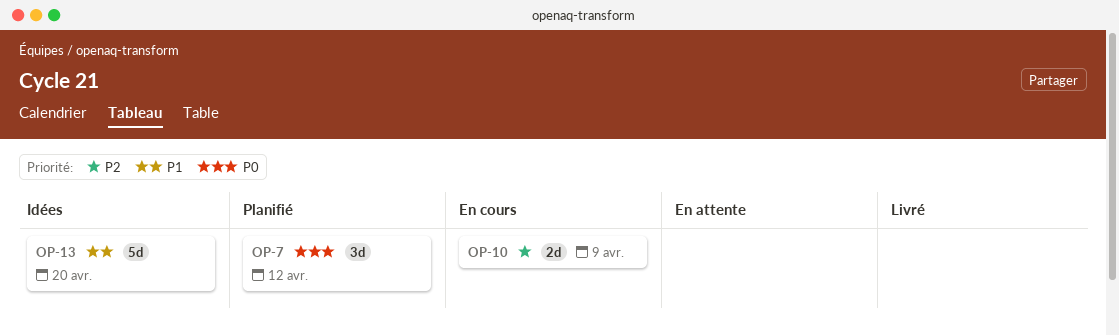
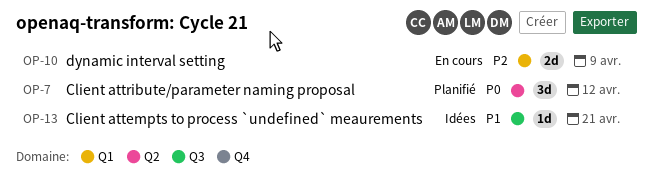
OP-13, estimate: 5d -> 1d
OP-13, due: Apr 20 -> Apr 21

